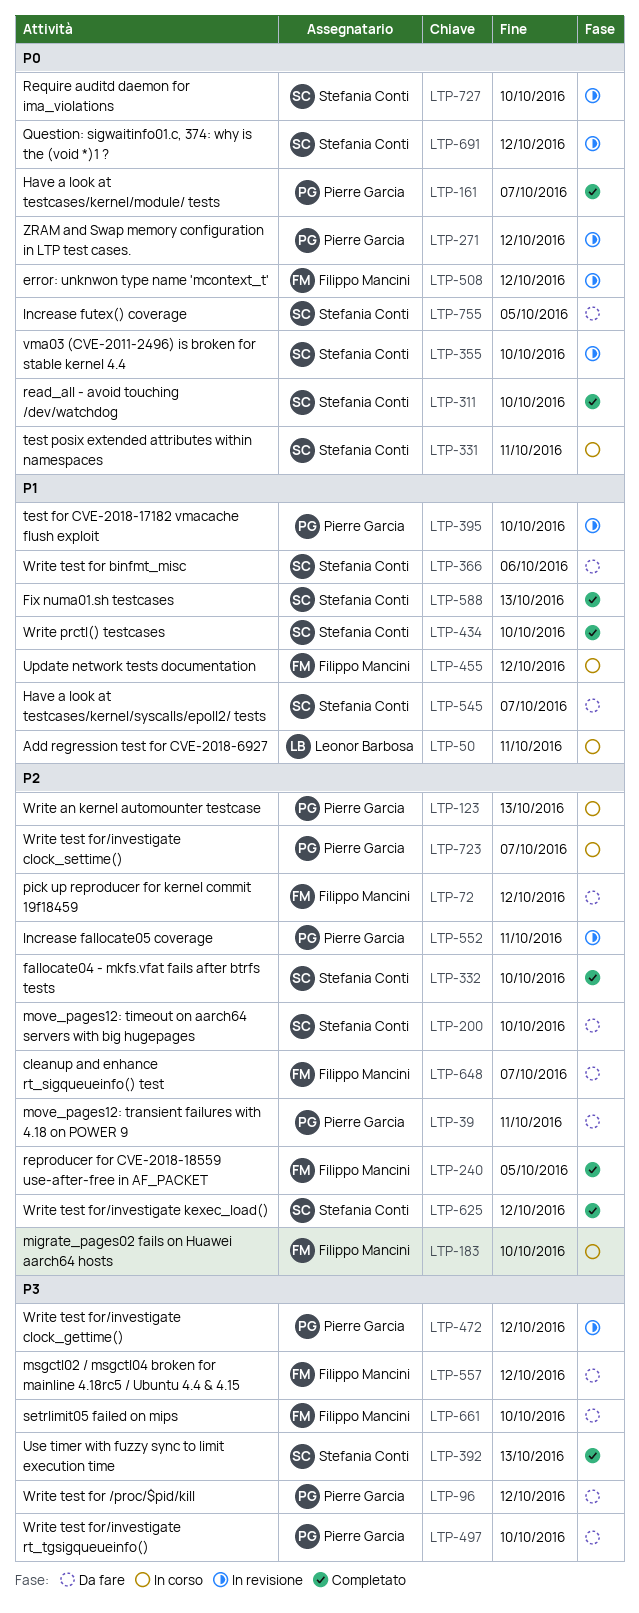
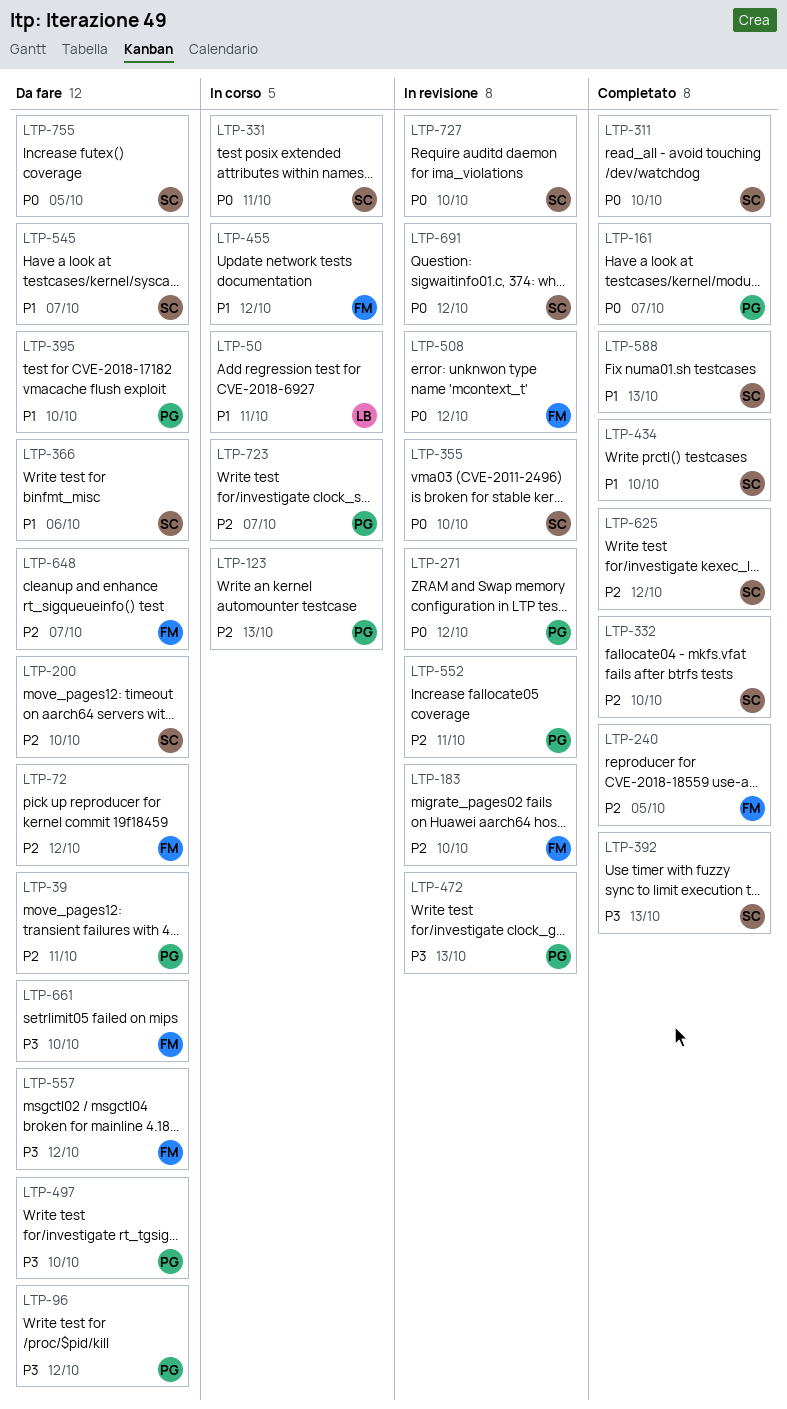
LTP-183, status: In corso -> In revisione
LTP-395, status: In revisione -> Da fare
LTP-472, due: Oct 12 -> Oct 13

